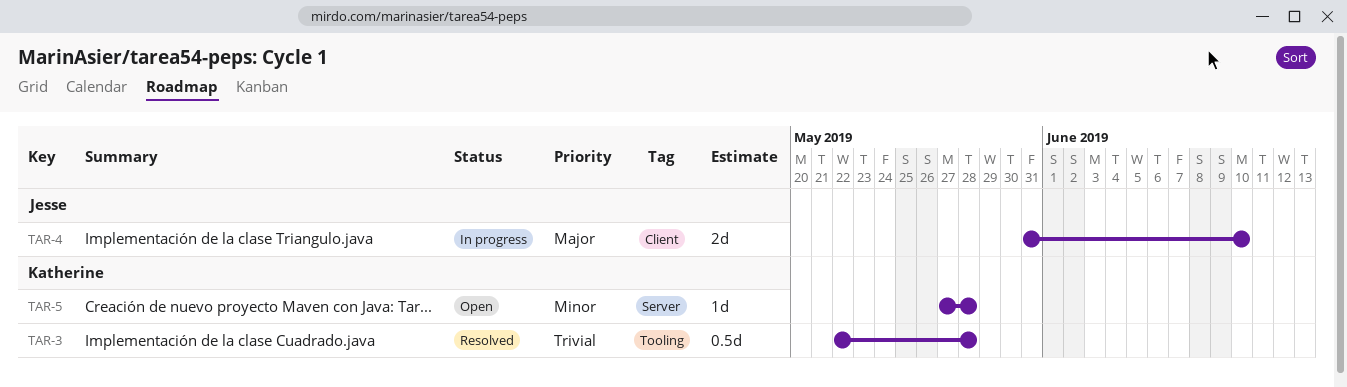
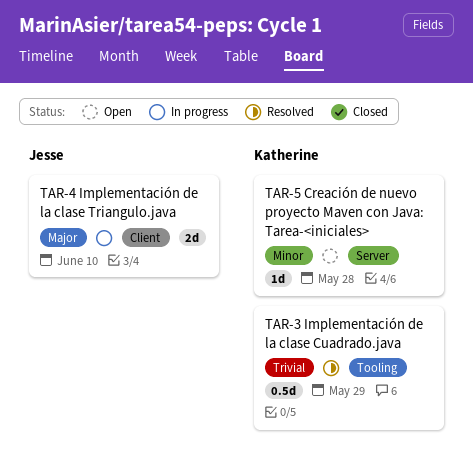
TAR-3, due: May 28 -> May 29

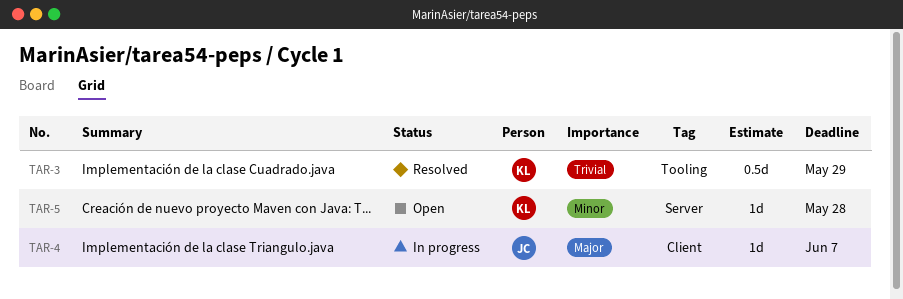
TAR-4, estimate: 2d -> 1d
TAR-4, due: Jun 10 -> Jun 7

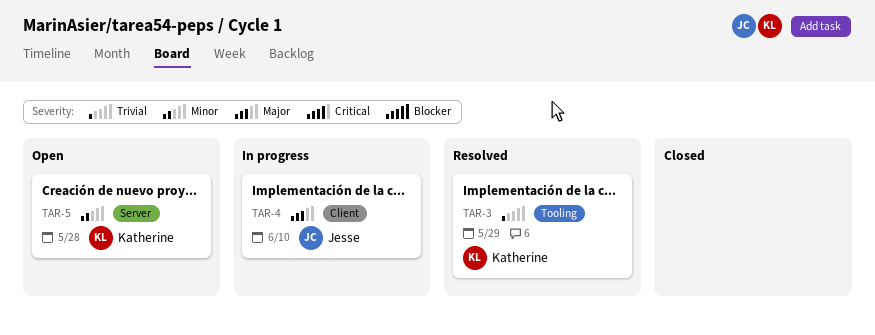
TAR-4, due: Jun 7 -> Jun 10

